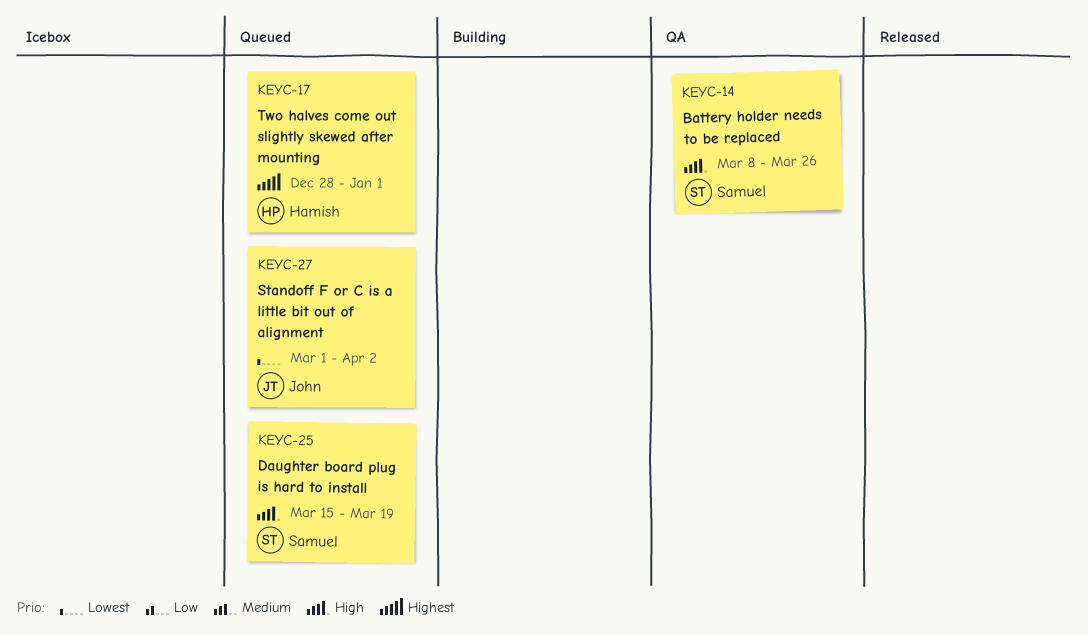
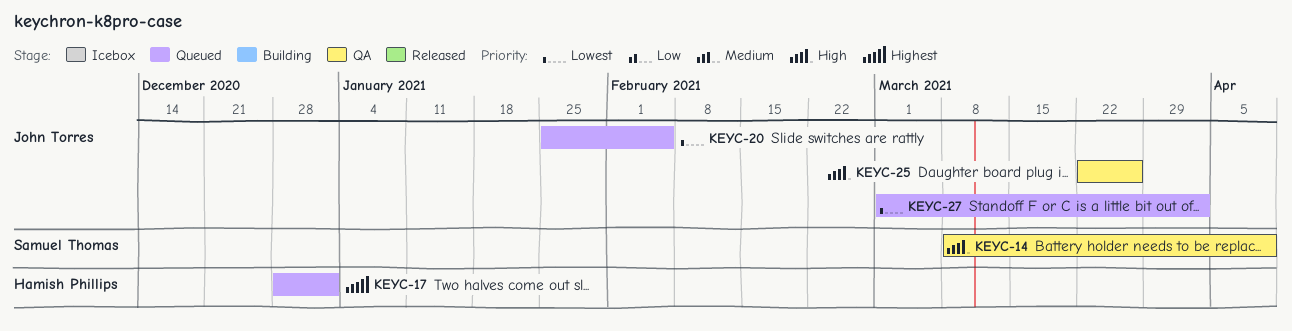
KEYC-14, due: Mar 26 -> Apr 9
KEYC-20: none -> present
KEYC-25, status: Queued -> QA
KEYC-25, owner: Samuel Thomas -> John Torres
KEYC-25, start: Mar 15 -> Mar 22
KEYC-25, due: Mar 19 -> Mar 26

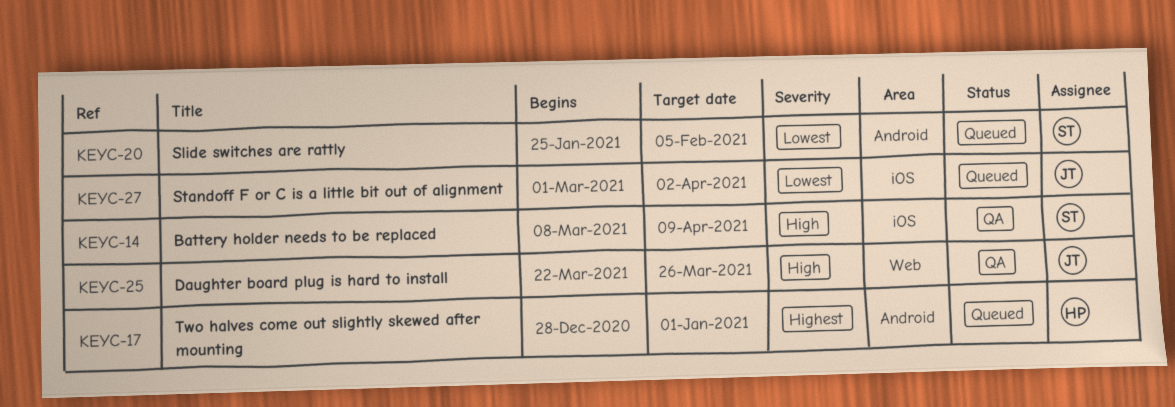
KEYC-20, owner: John Torres -> Samuel Thomas

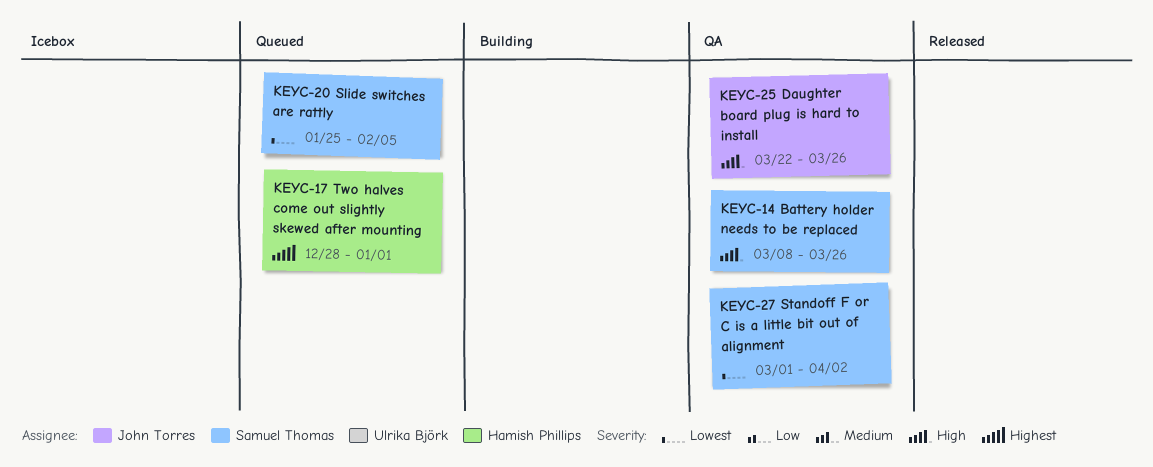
KEYC-14, due: Apr 9 -> Mar 26
KEYC-27, status: Queued -> QA
KEYC-27, owner: John Torres -> Samuel Thomas

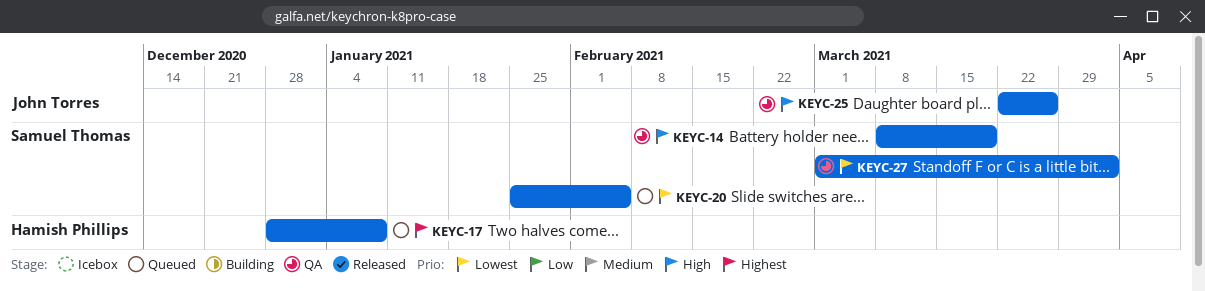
KEYC-14, due: Mar 26 -> Mar 19
KEYC-17, due: Jan 1 -> Jan 8

